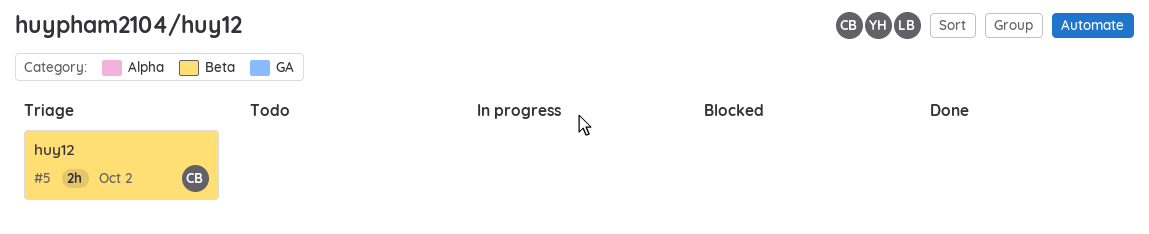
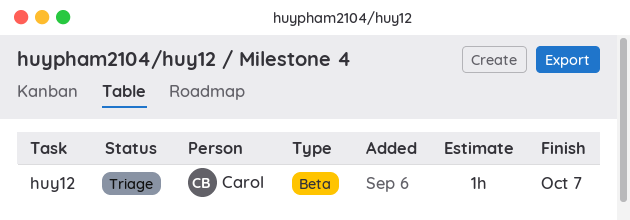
huy12, estimate: 2h -> 1h
huy12, due: Oct 2 -> Oct 7

